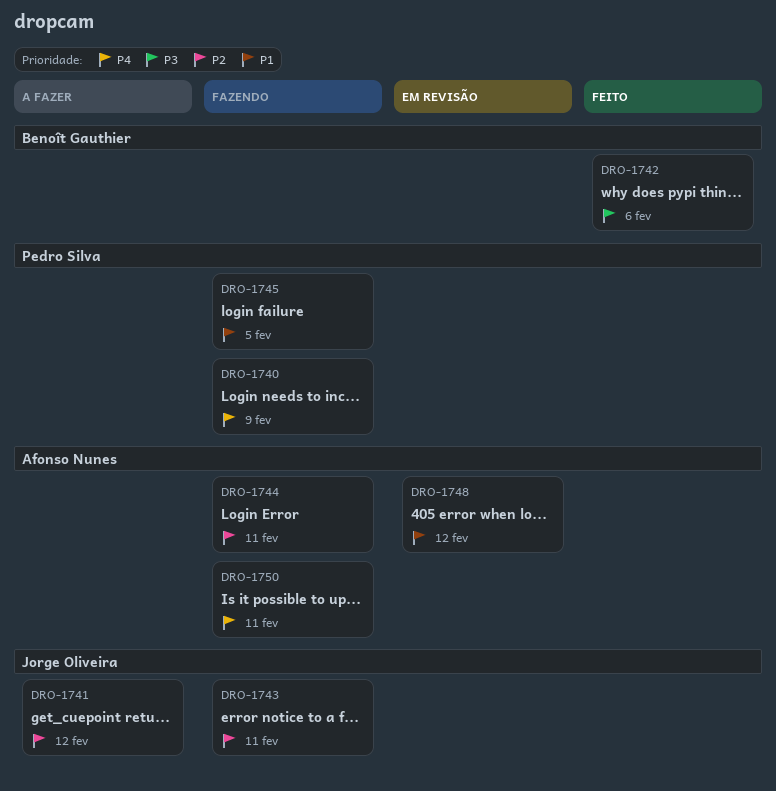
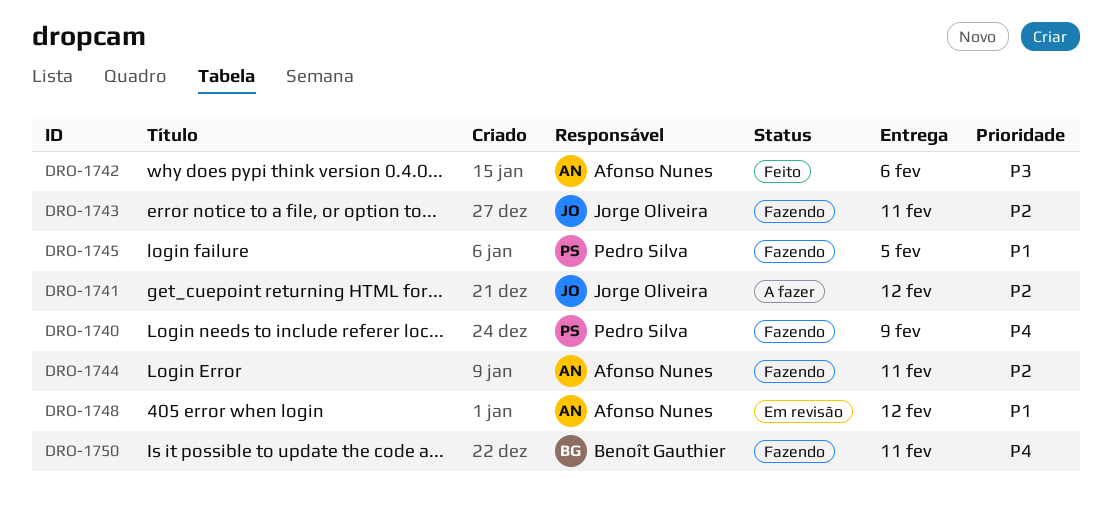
DRO-1742, owner: Benoît Gauthier -> Afonso Nunes
DRO-1750, owner: Afonso Nunes -> Benoît Gauthier

